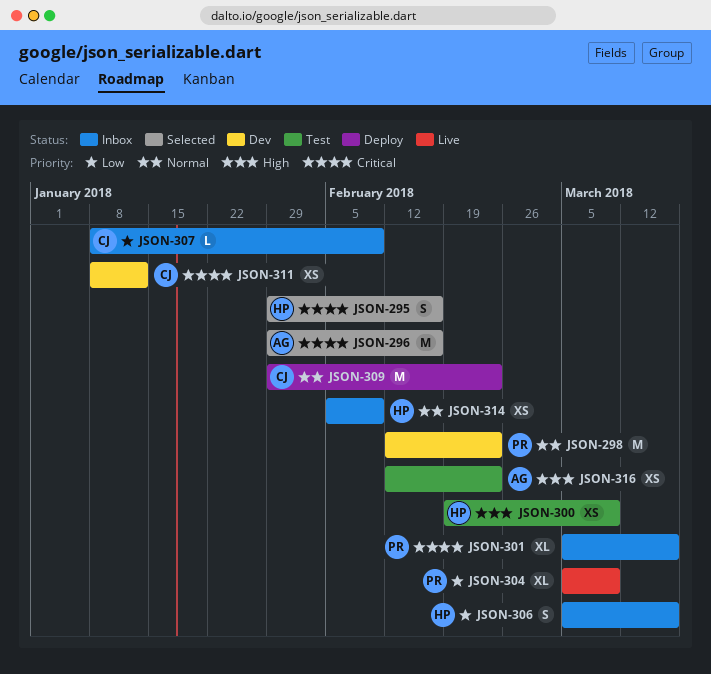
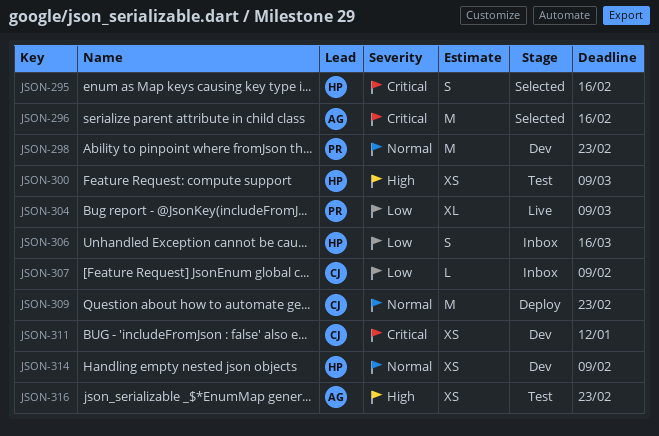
JSON-301: present -> none
JSON-314, status: Inbox -> Dev

